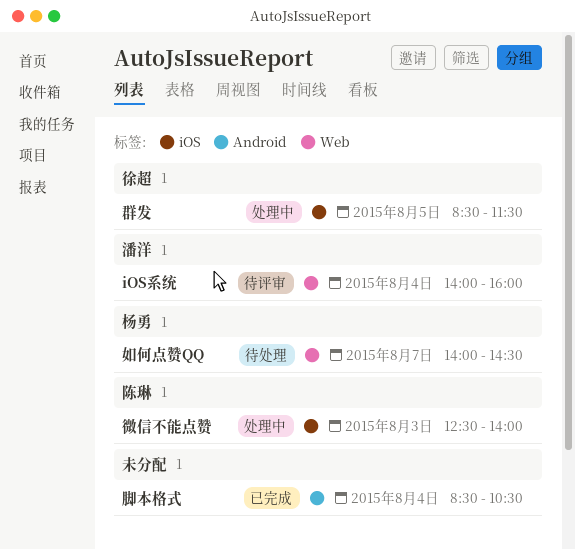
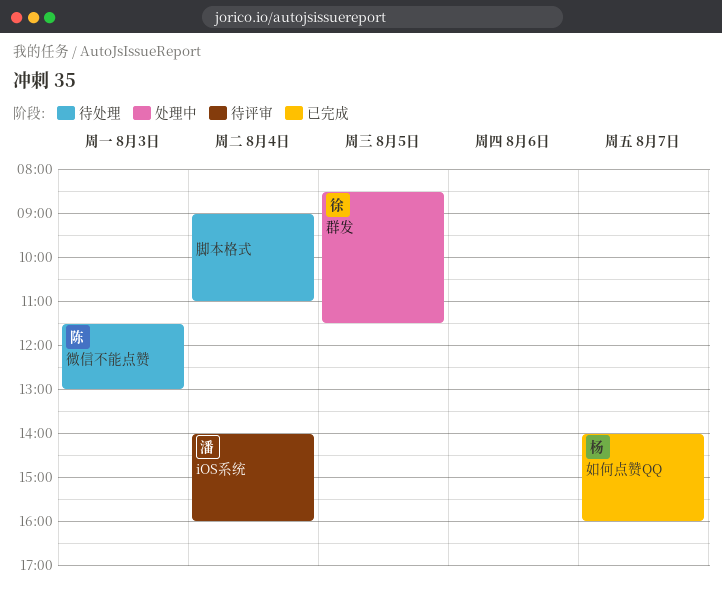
如何点赞QQ, status: 待处理 -> 已完成
如何点赞QQ, ends: 14:30 -> 16:00
微信不能点赞, status: 处理中 -> 待处理
微信不能点赞, begins: 12:30 -> 11:30
微信不能点赞, ends: 14:00 -> 13:00
脚本格式, status: 已完成 -> 待处理
脚本格式, begins: 08:30 -> 09:00
脚本格式, ends: 10:30 -> 11:00

